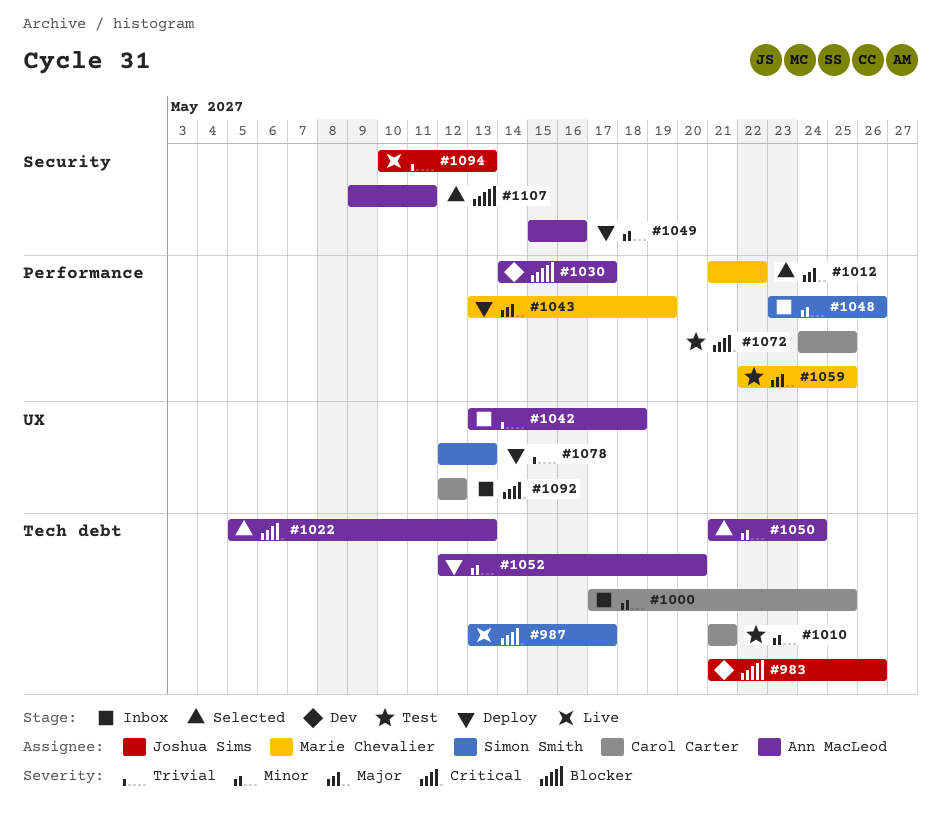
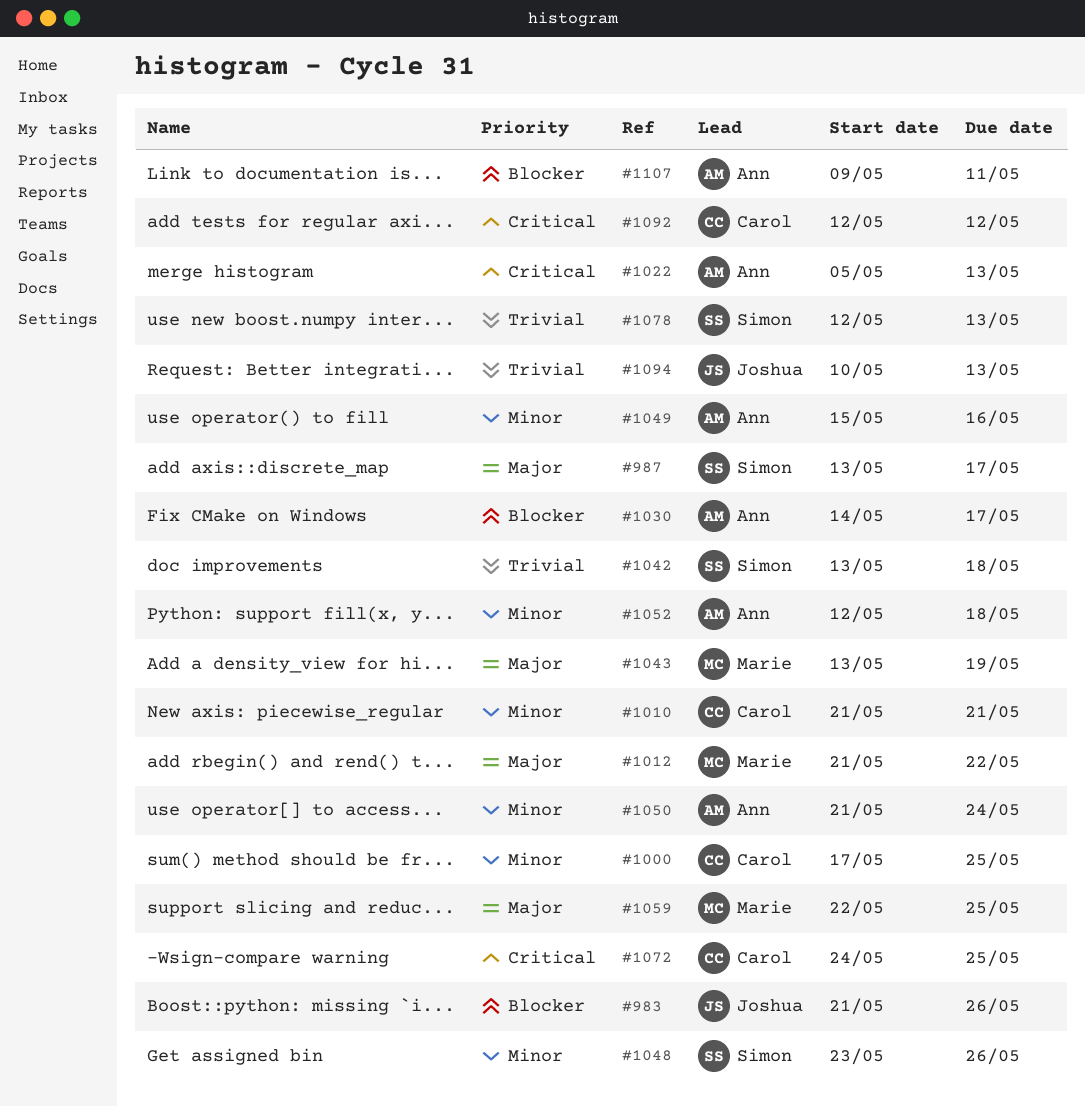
#987, priority: Critical -> Major
#1042, owner: Ann MacLeod -> Simon Smith
#1052, due: May 20 -> May 18

